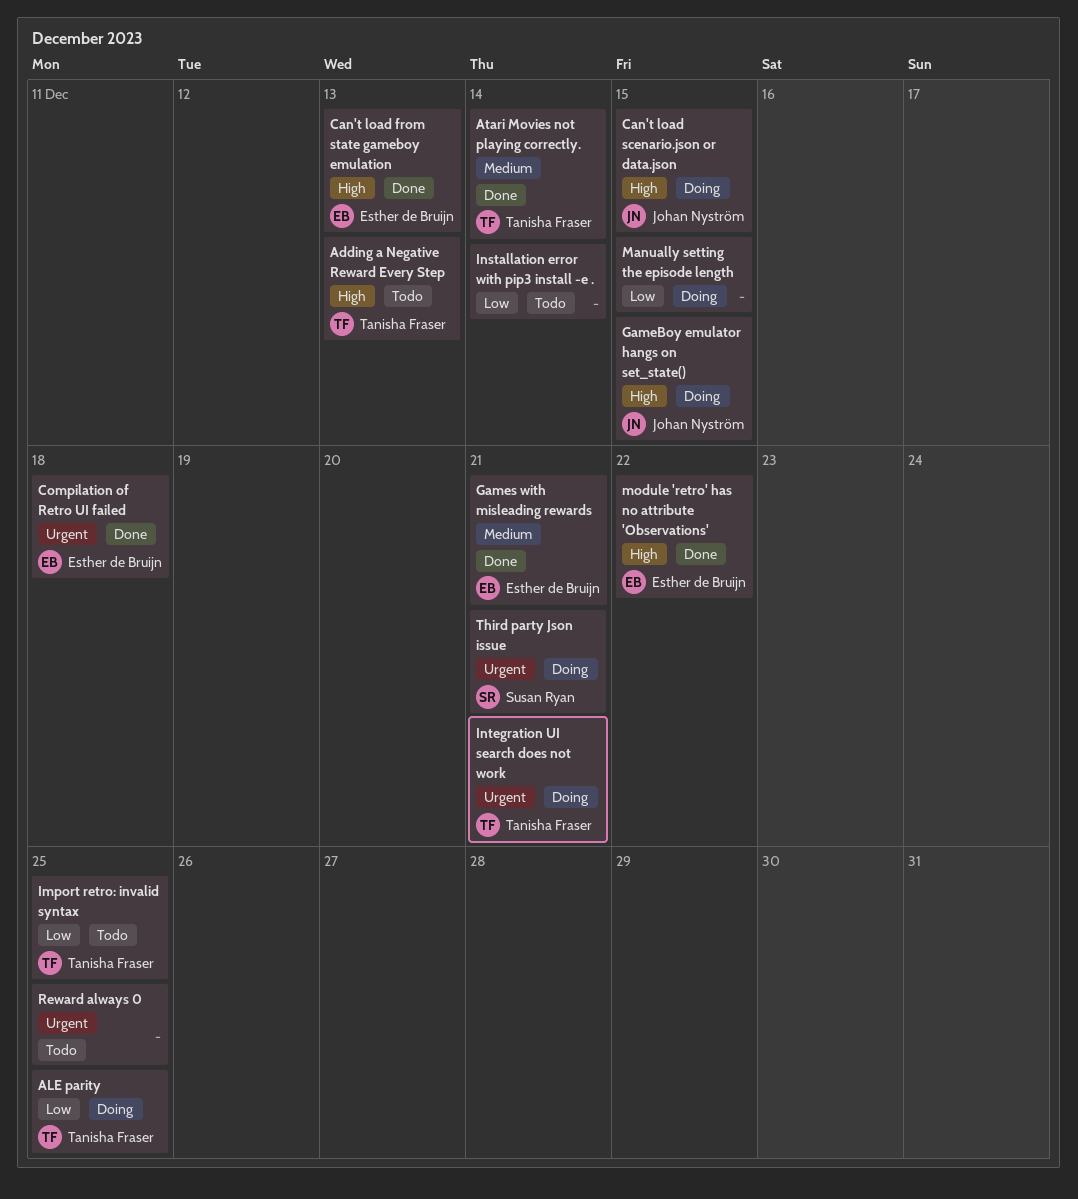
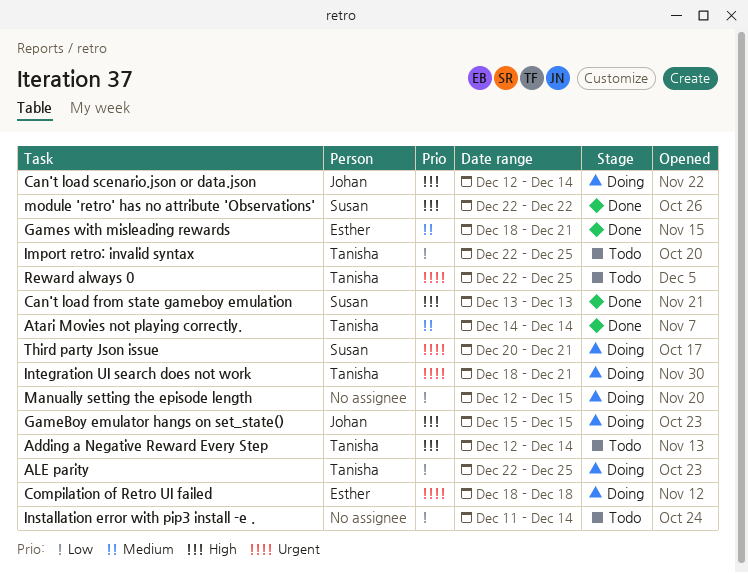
Adding a Negative Reward Every Step, due: Dec 13 -> Dec 14
Can't load from state gameboy emulation, owner: Esther de Bruijn -> Susan Ryan
Can't load scenario.json or data.json, due: Dec 15 -> Dec 14
Compilation of Retro UI failed, status: Done -> Doing
module 'retro' has no attribute 'Observations', owner: Esther de Bruijn -> Susan Ryan
Reward always 0, owner: none -> Tanisha Fraser

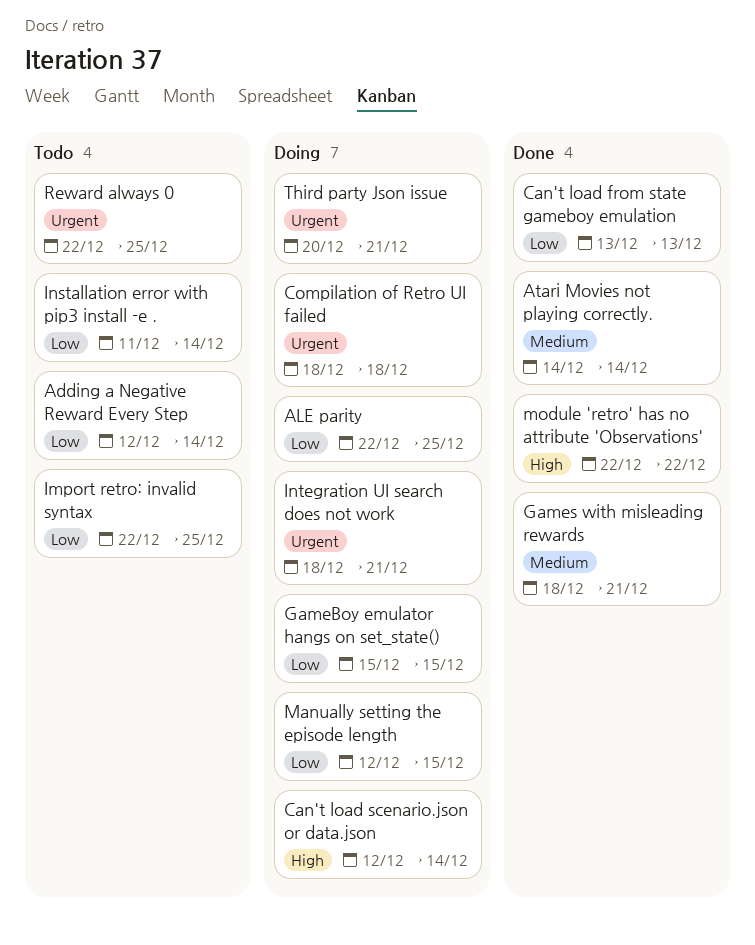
Adding a Negative Reward Every Step, priority: High -> Low
Can't load from state gameboy emulation, priority: High -> Low
GameBoy emulator hangs on set_state(), priority: High -> Low

